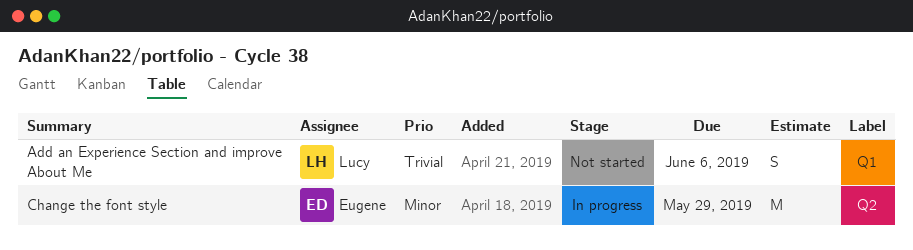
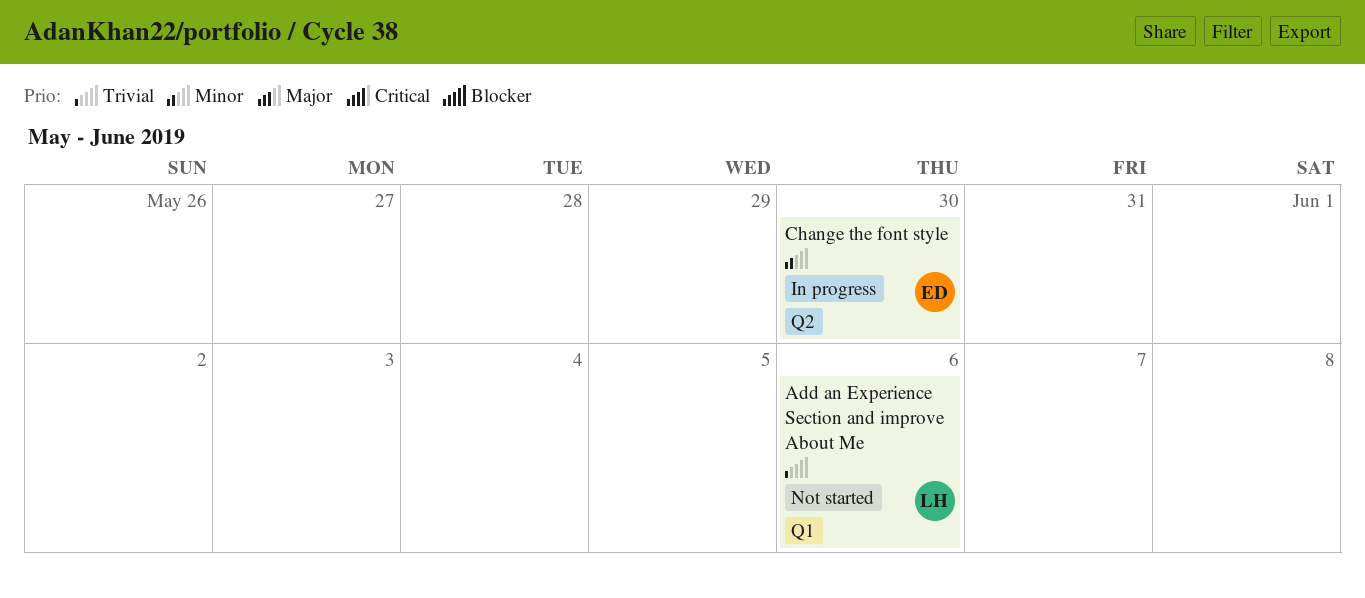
Change the font style, due: May 29 -> May 30

